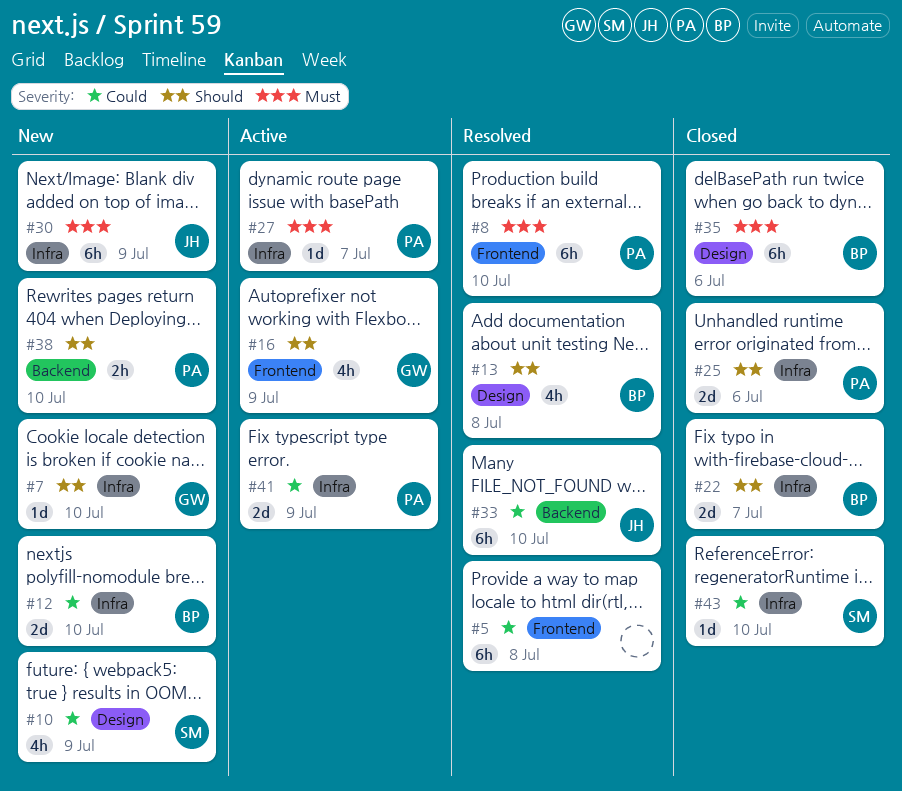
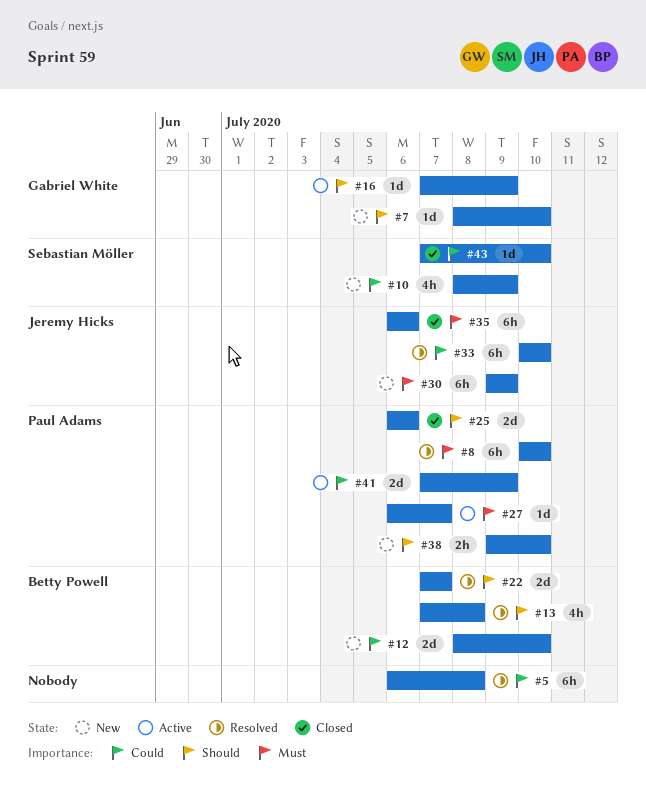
#16, estimate: 4h -> 1d
#22, status: Closed -> Resolved
#35, owner: Betty Powell -> Jeremy Hicks

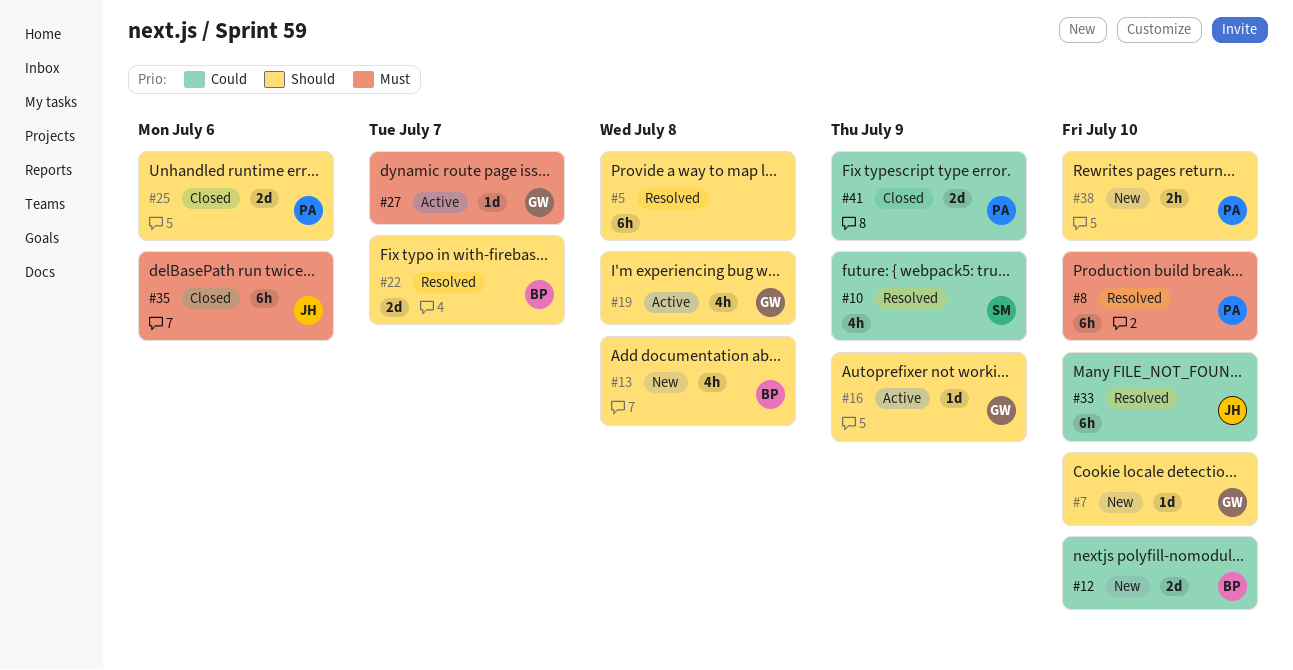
#5, priority: Could -> Should
#10, status: New -> Resolved
#13, status: Resolved -> New
#19: none -> present
#27, owner: Paul Adams -> Gabriel White
#30: present -> none
#41, status: Active -> Closed
#43: present -> none

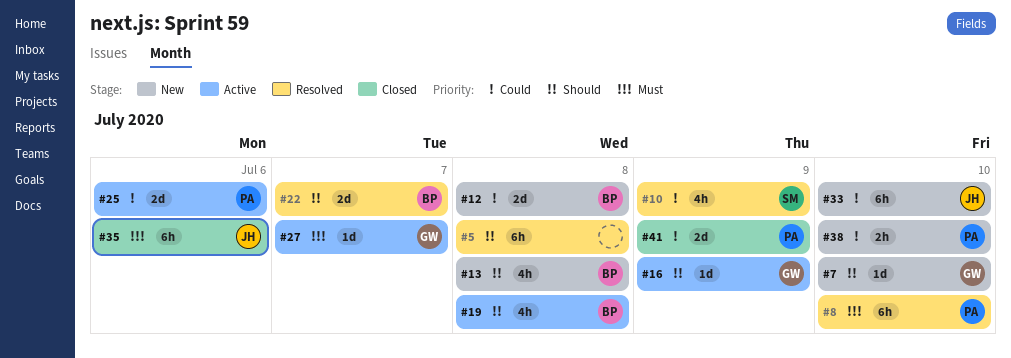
#12, due: Jul 10 -> Jul 8
#19, owner: GW -> BP
#25, status: Closed -> Active
#25, priority: Should -> Could
#33, status: Resolved -> New
#38, priority: Should -> Could

